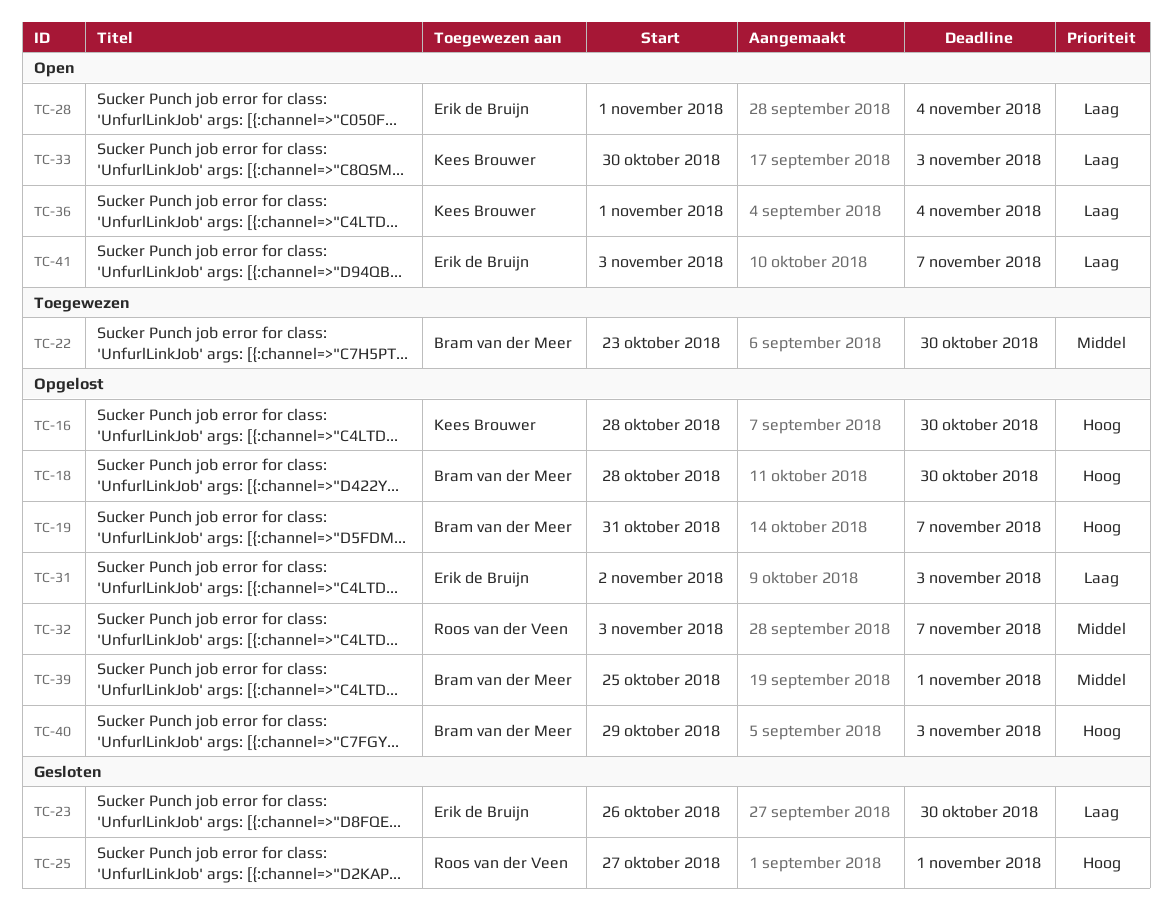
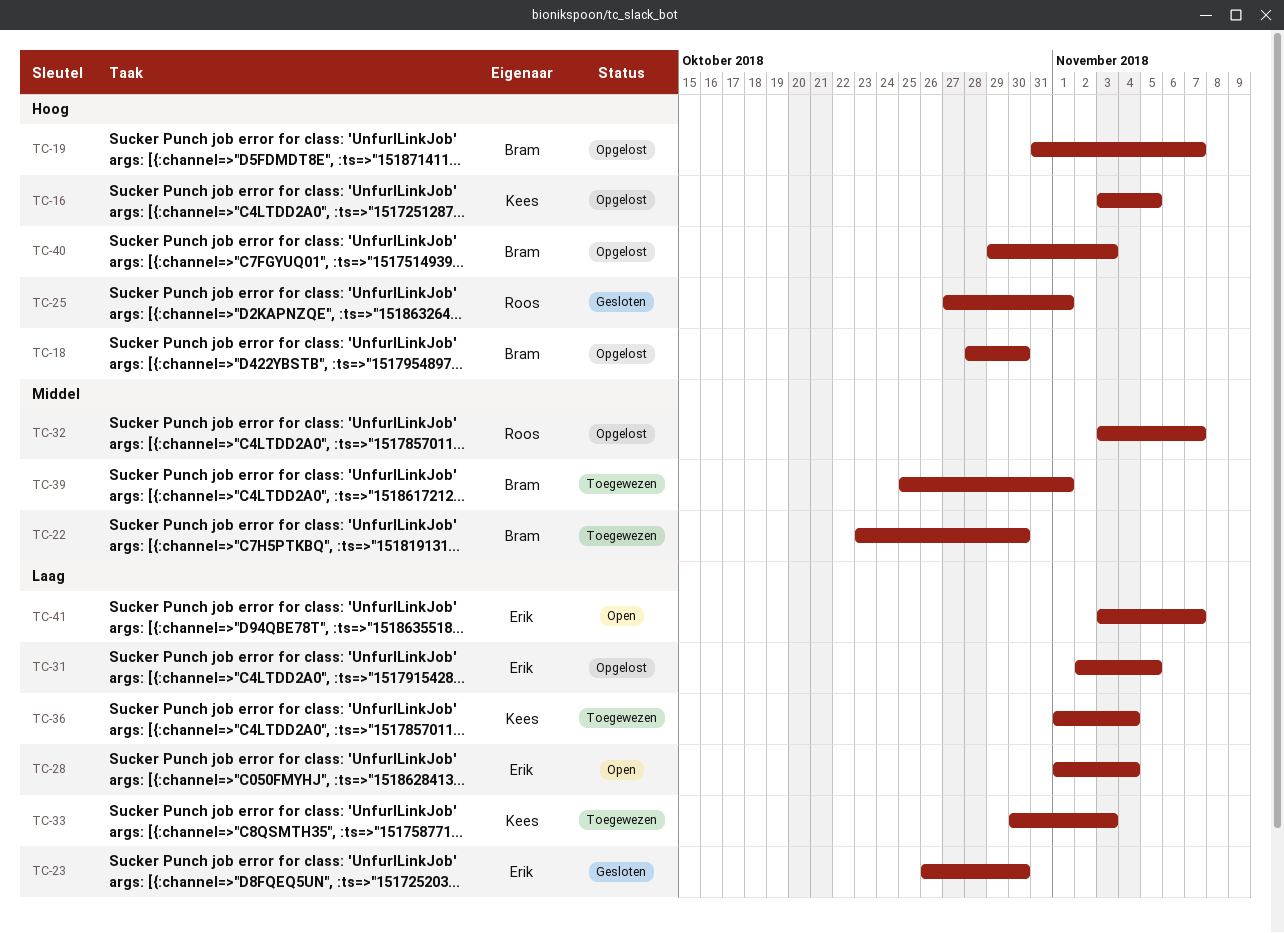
TC-16, start: Oct 28 -> Nov 3
TC-16, due: Oct 30 -> Nov 5
TC-31, due: Nov 3 -> Nov 5
TC-33, status: Open -> Toegewezen
TC-36, status: Open -> Toegewezen
TC-39, status: Opgelost -> Toegewezen

